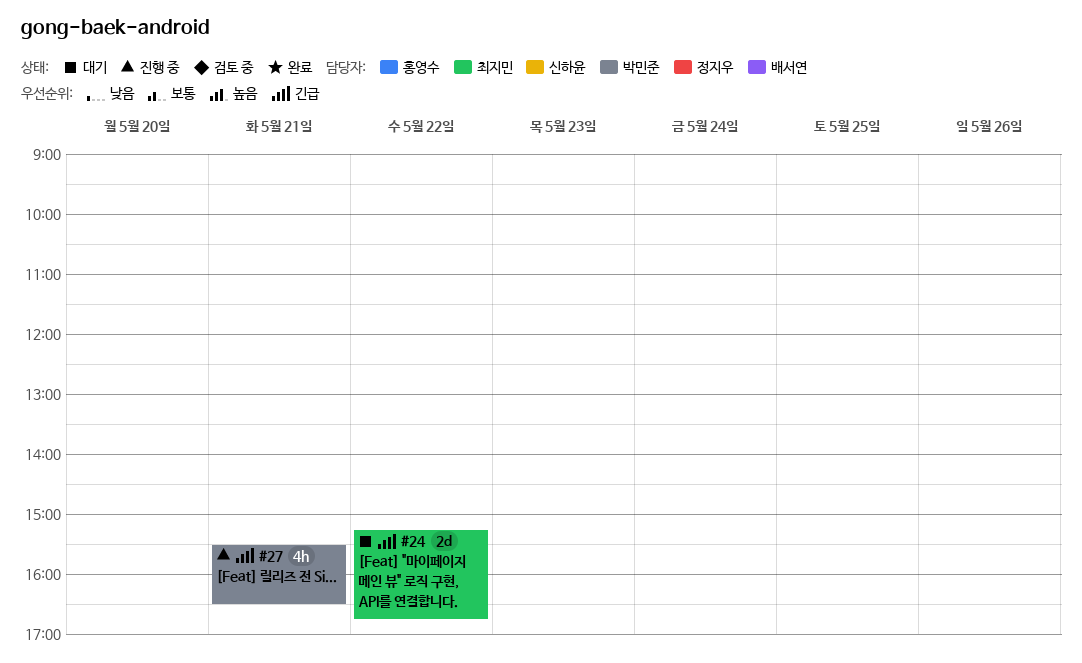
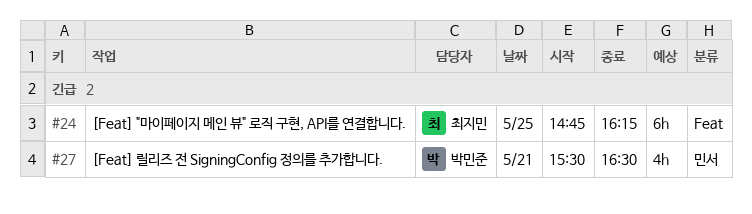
#24, estimate: 2d -> 6h
#24, day: May 22 -> May 25
#24, begins: 15:15 -> 14:45
#24, ends: 16:45 -> 16:15

